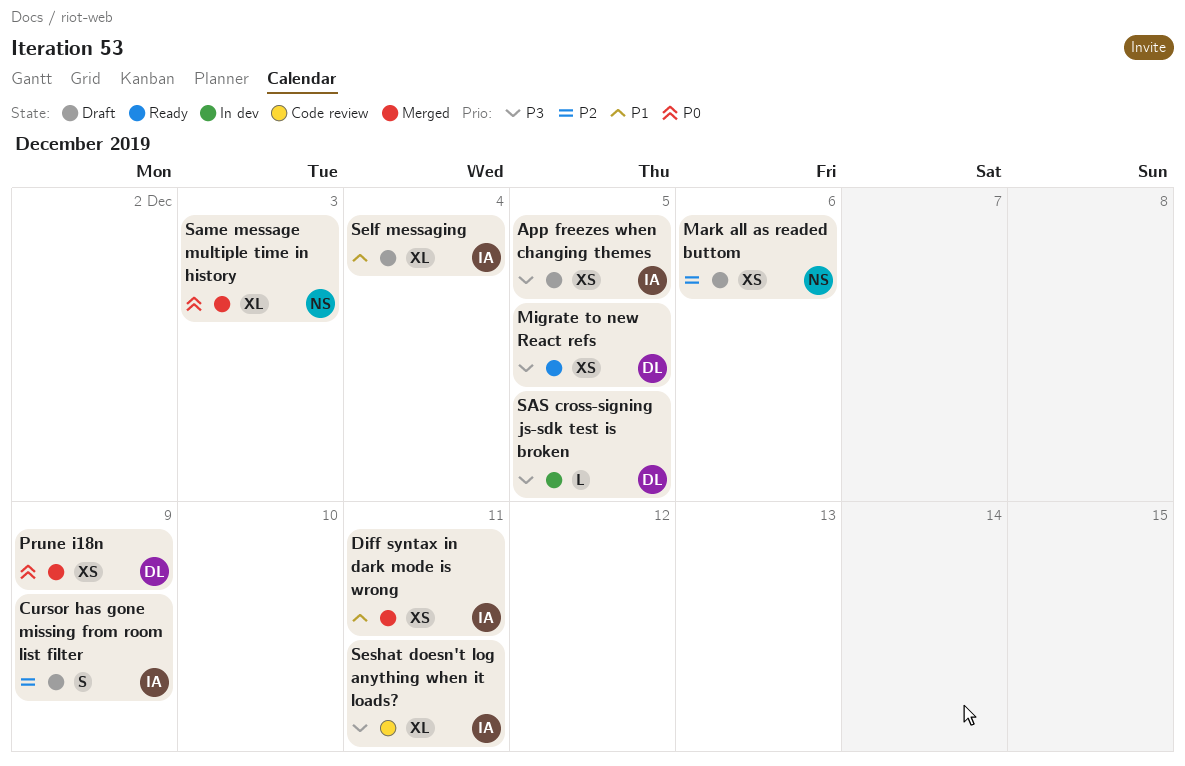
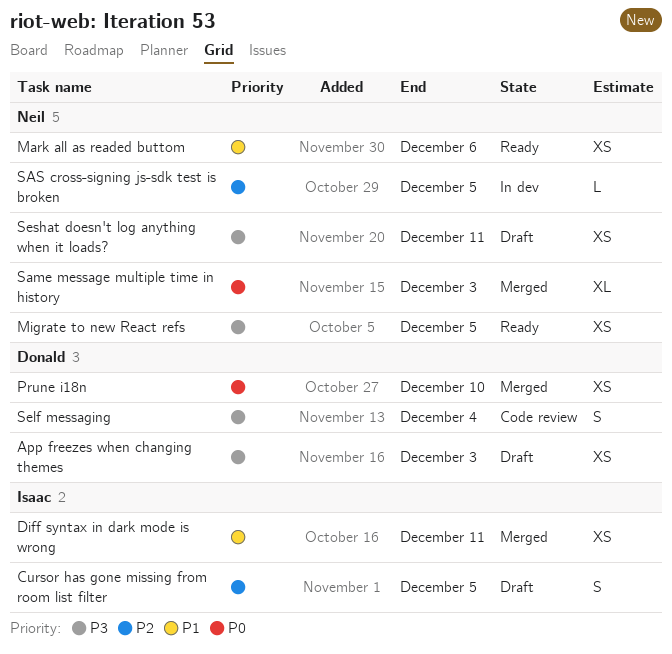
App freezes when changing themes, owner: Isaac -> Donald
App freezes when changing themes, due: Dec 5 -> Dec 3
Cursor has gone missing from room list filter, due: Dec 9 -> Dec 5
Mark all as readed buttom, status: Draft -> Ready
Mark all as readed buttom, priority: P2 -> P1
Migrate to new React refs, owner: Donald -> Neil
Prune i18n, due: Dec 9 -> Dec 10
SAS cross-signing js-sdk test is broken, owner: Donald -> Neil
SAS cross-signing js-sdk test is broken, priority: P3 -> P2
Self messaging, status: Draft -> Code review
Self messaging, owner: Isaac -> Donald
Self messaging, priority: P1 -> P3
Self messaging, estimate: XL -> S
Seshat doesn't log anything when it loads?, status: Code review -> Draft
Seshat doesn't log anything when it loads?, owner: Isaac -> Neil
Seshat doesn't log anything when it loads?, estimate: XL -> XS

